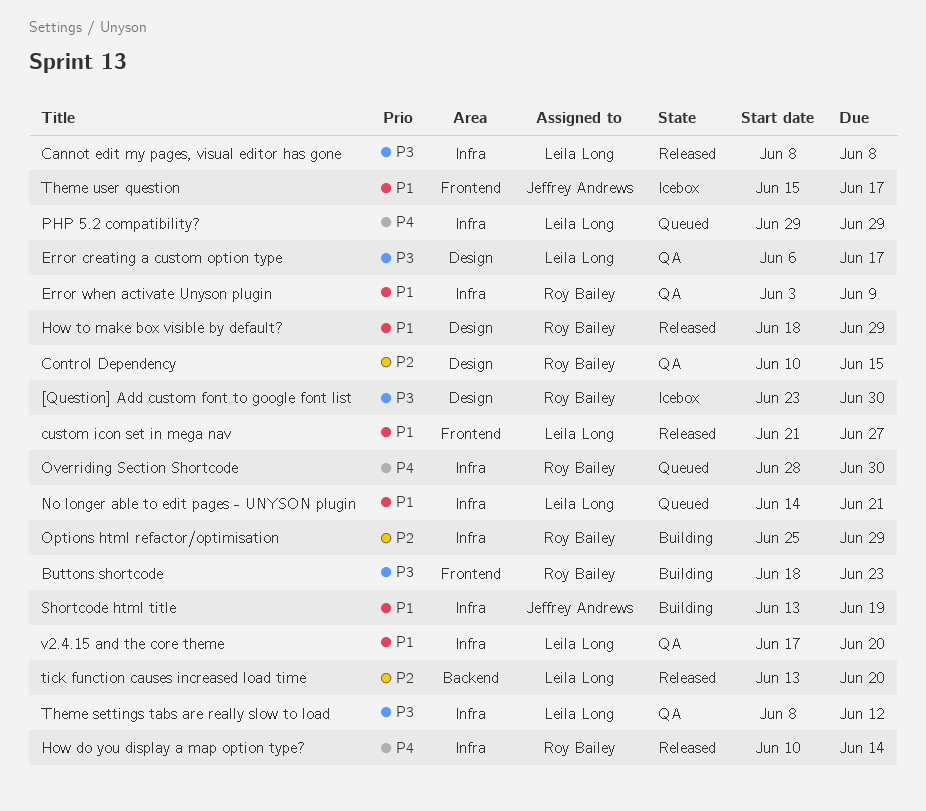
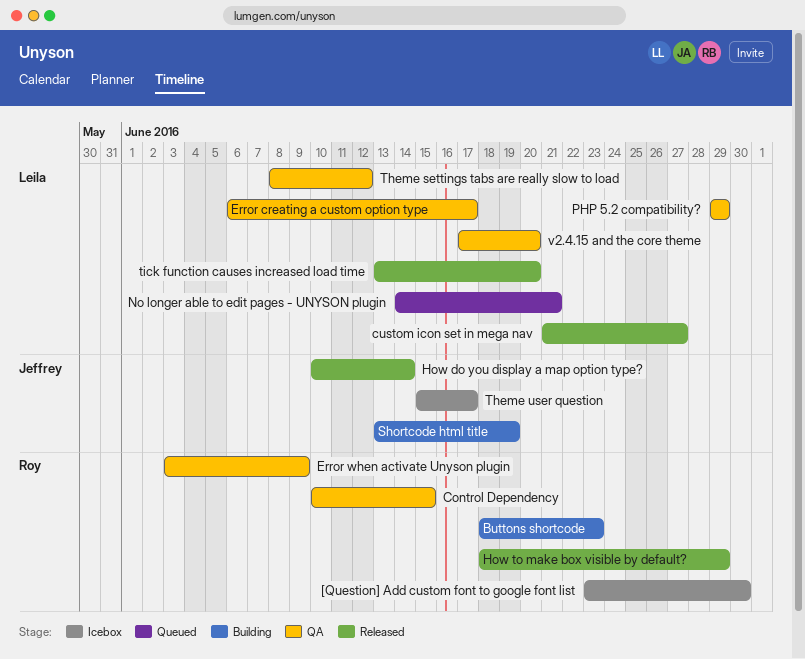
Cannot edit my pages, visual editor has gone: present -> none
How do you display a map option type?, owner: Roy Bailey -> Jeffrey Andrews
Options html refactor/optimisation: present -> none
Overriding Section Shortcode: present -> none
PHP 5.2 compatibility?, status: Queued -> QA

